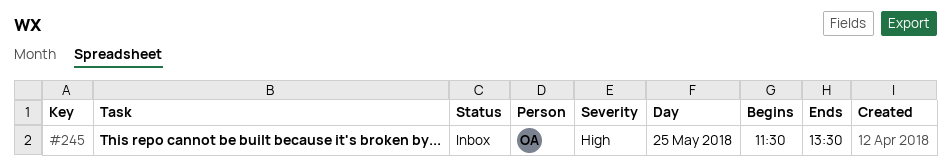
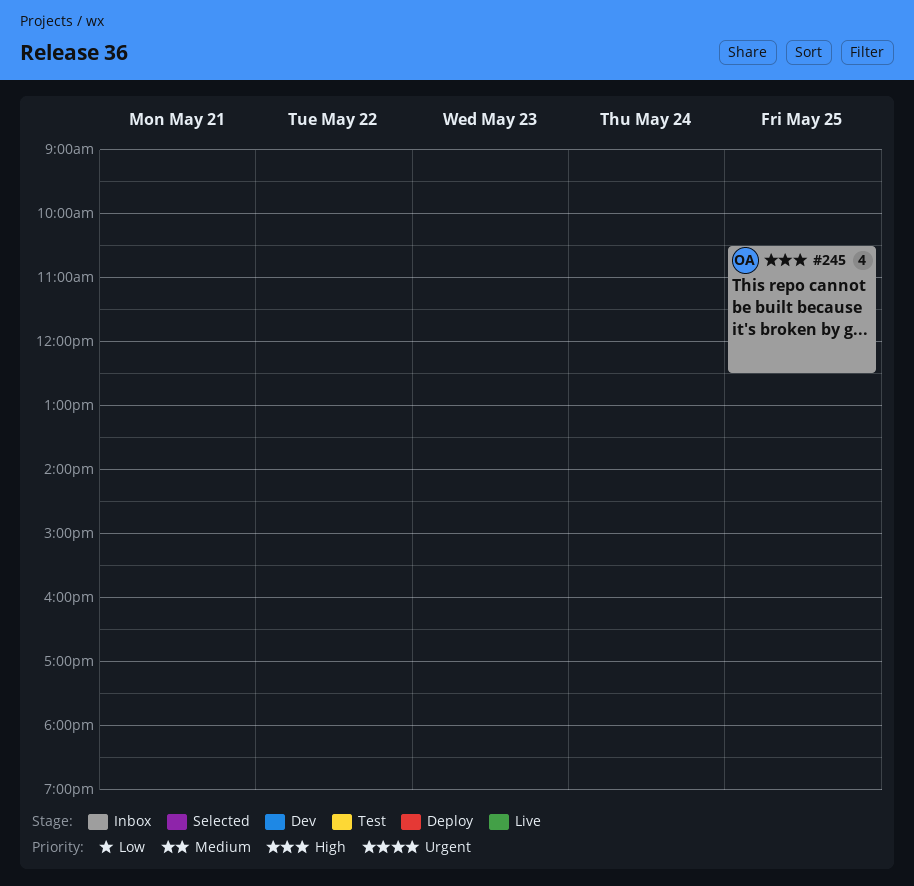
#245, begins: 11:30 -> 10:30
#245, ends: 13:30 -> 12:30

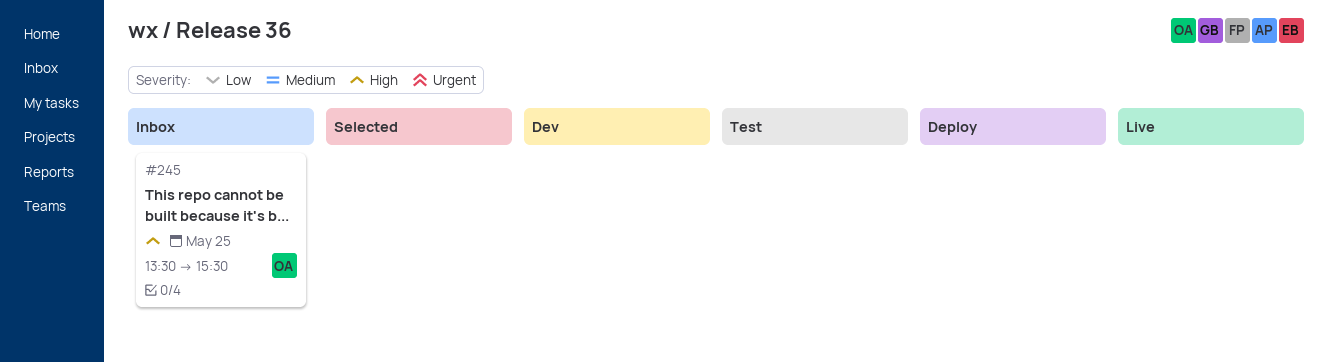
#245, begins: 10:30 -> 13:30
#245, ends: 12:30 -> 15:30

